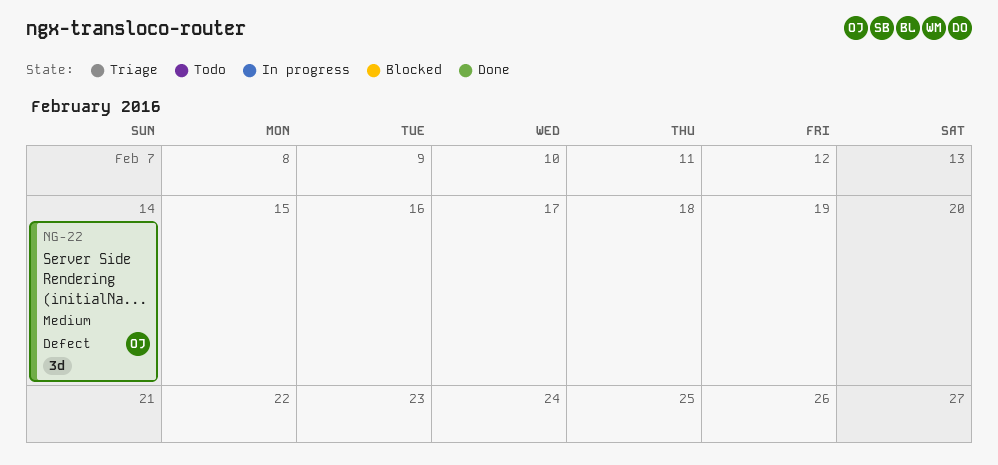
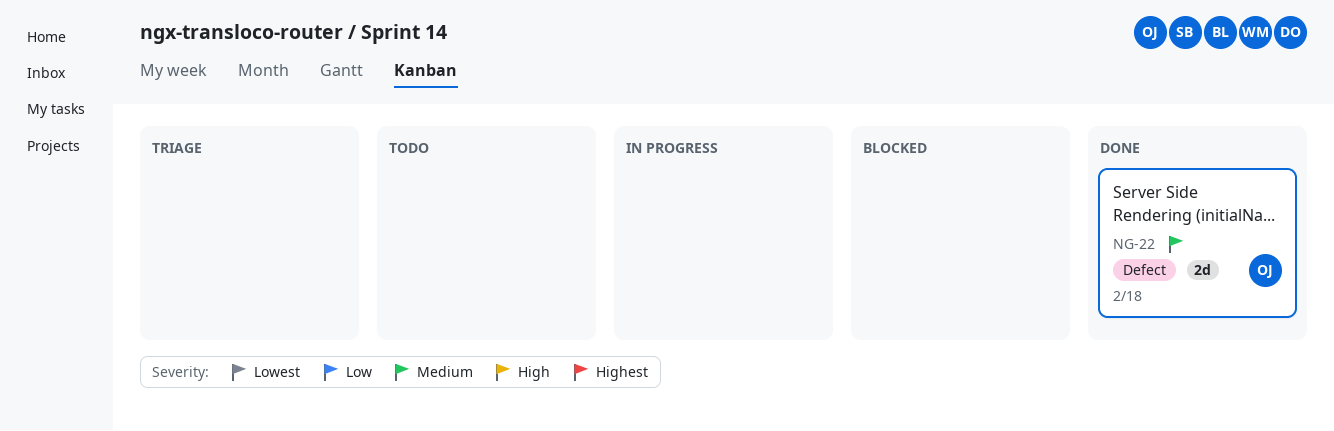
NG-22, estimate: 3d -> 2d
NG-22, due: Feb 14 -> Feb 18

